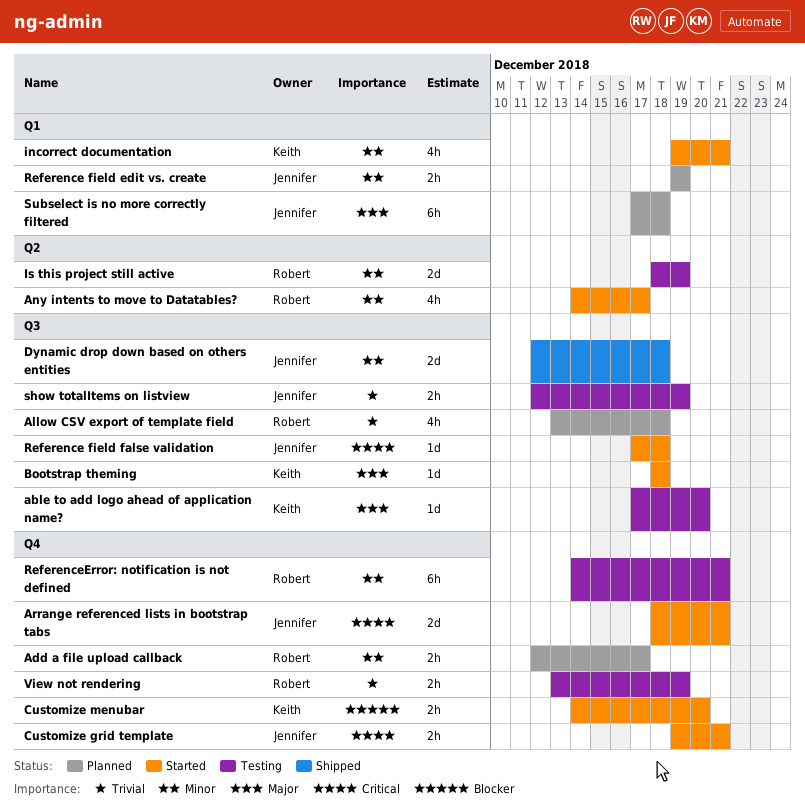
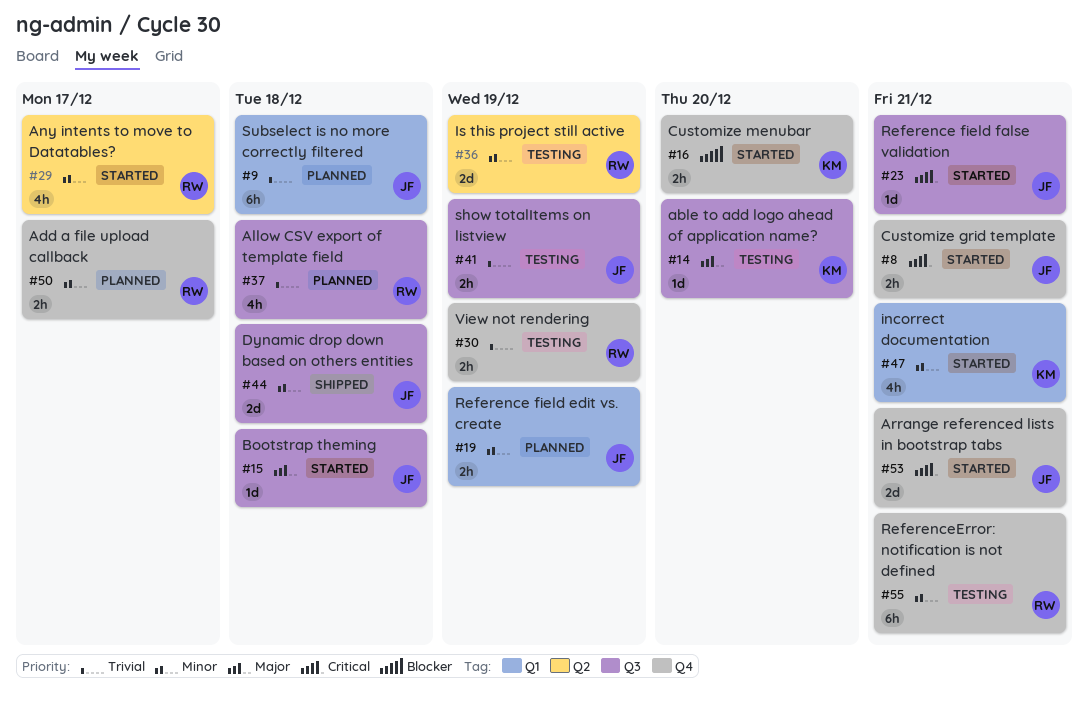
Bootstrap theming, owner: Keith -> Jennifer
Reference field false validation, due: Dec 18 -> Dec 21
Subselect is no more correctly filtered, priority: Major -> Trivial

